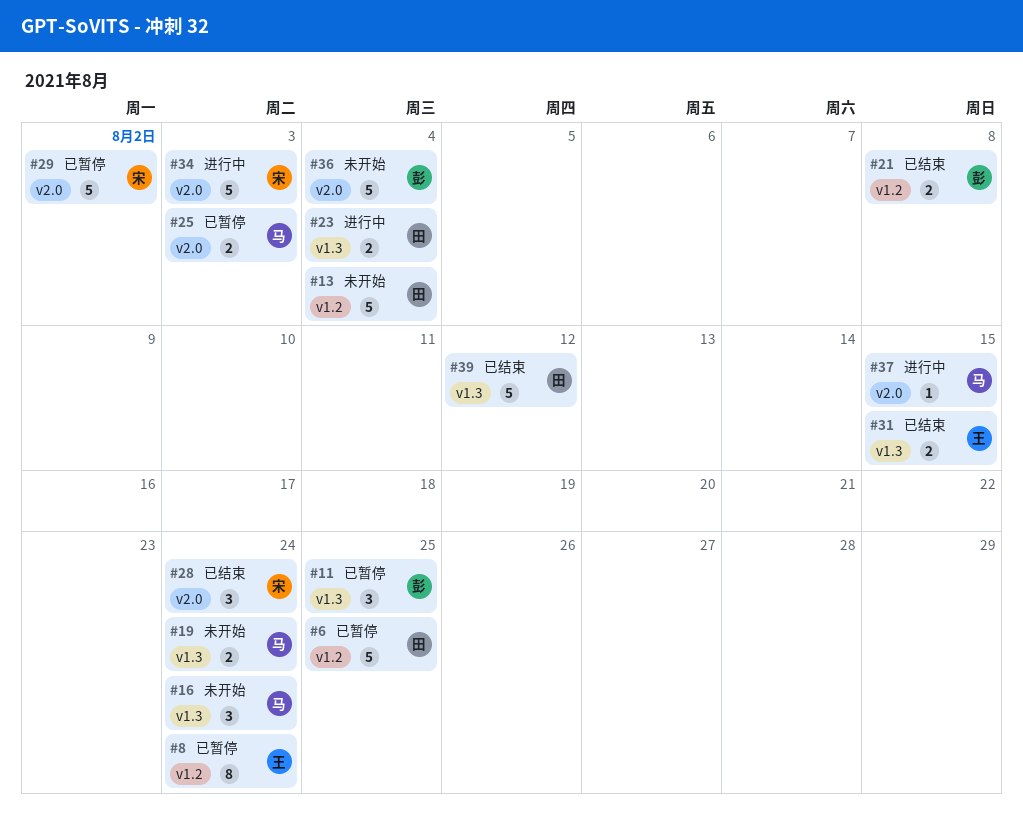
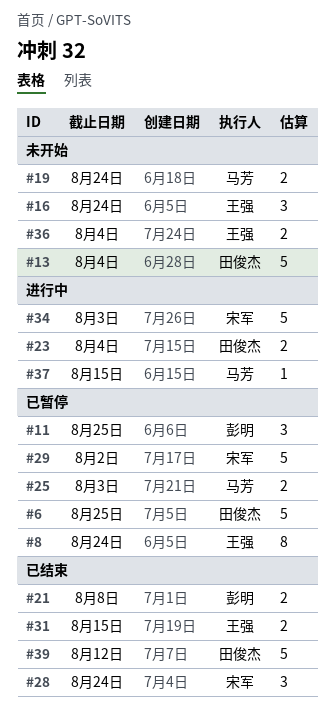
#16, owner: 马芳 -> 王强
#36, owner: 彭明 -> 王强
#36, estimate: 5 -> 2

